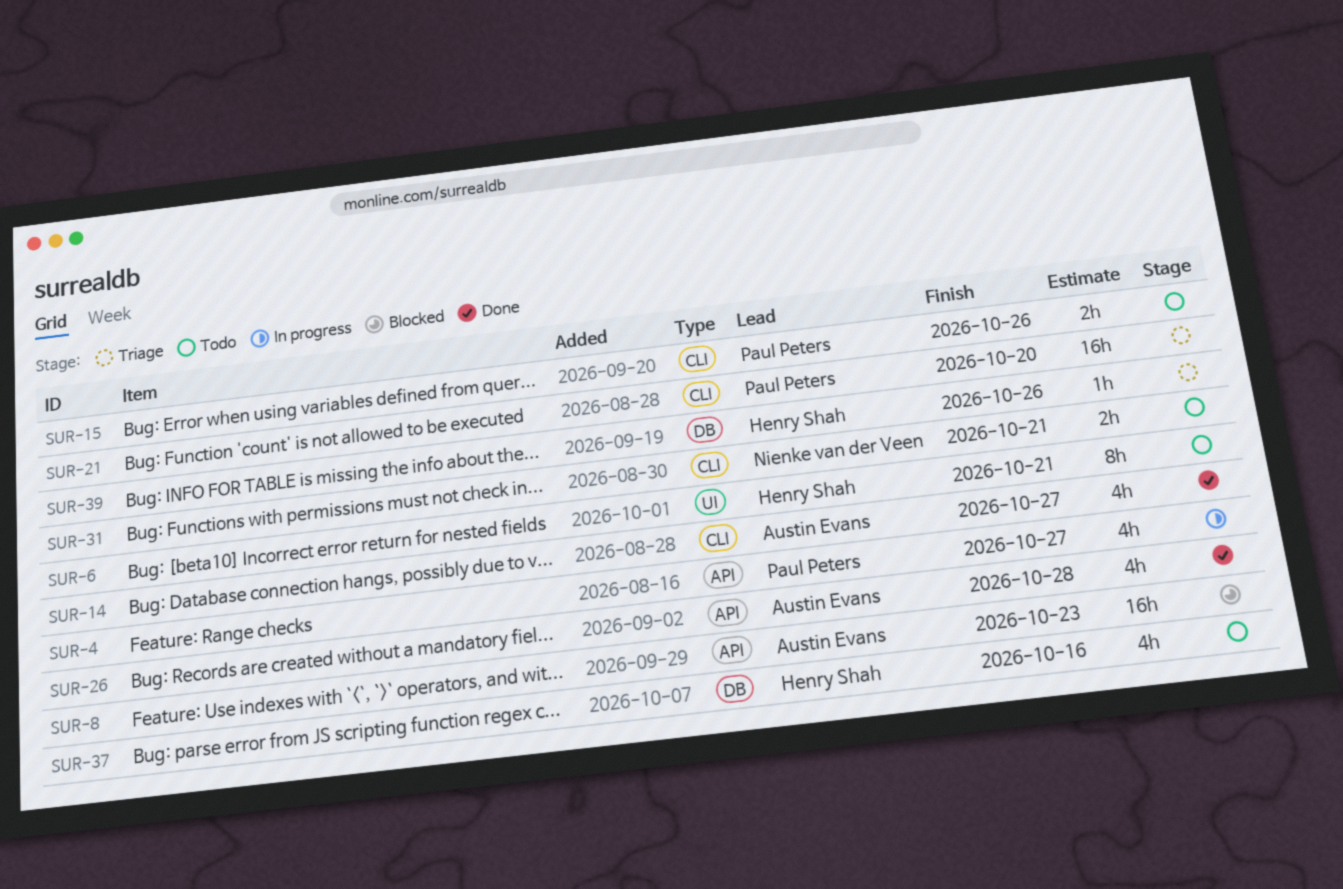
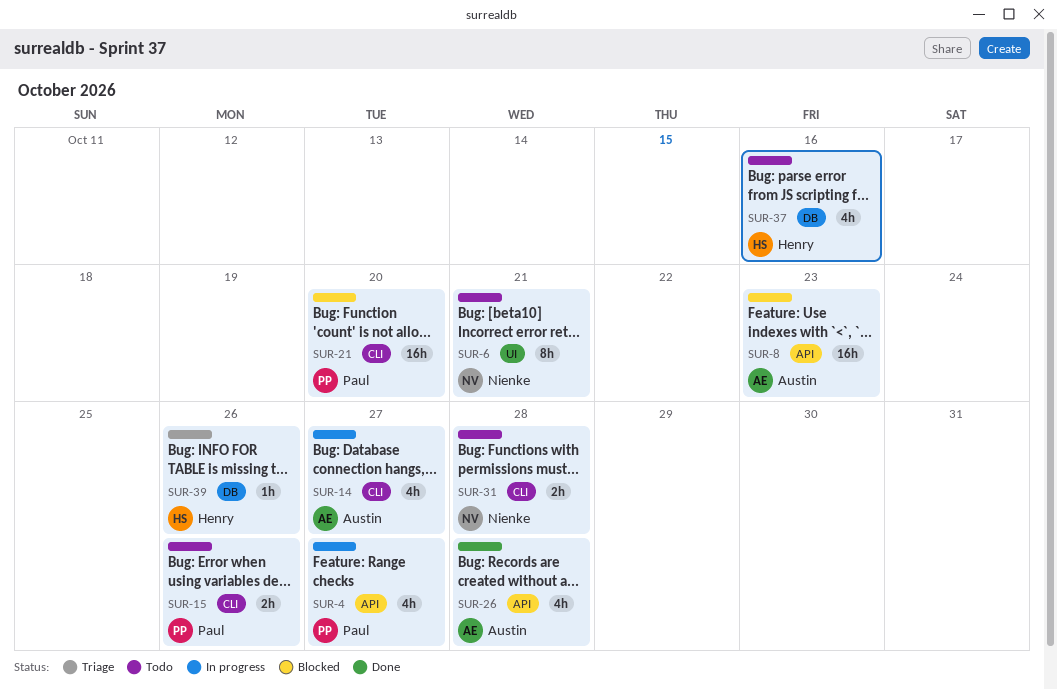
SUR-6, owner: Henry Shah -> Nienke van der Veen
SUR-14, status: Done -> In progress
SUR-21, status: Triage -> Blocked
SUR-31, due: Oct 21 -> Oct 28

